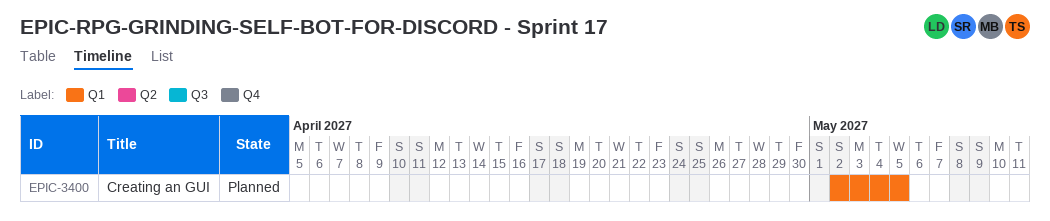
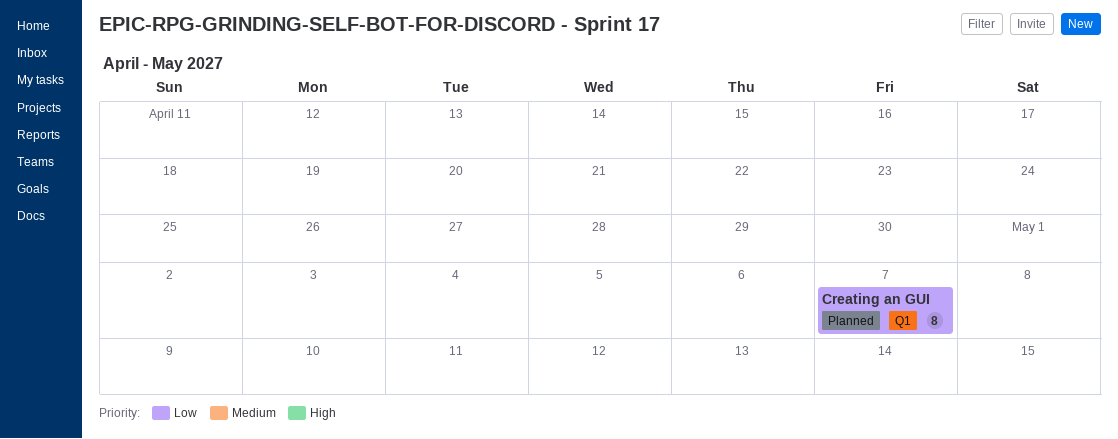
Creating an GUI, due: May 5 -> May 7

